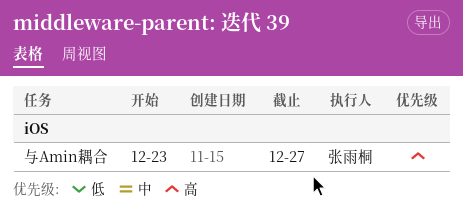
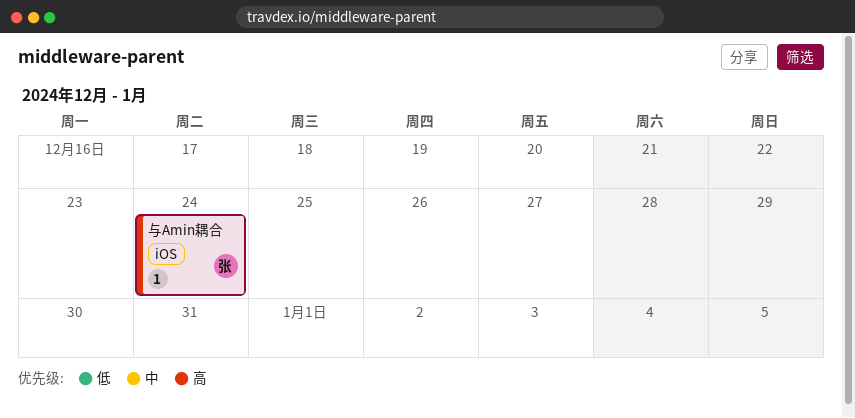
与Amin耦合, due: Dec 27 -> Dec 24

